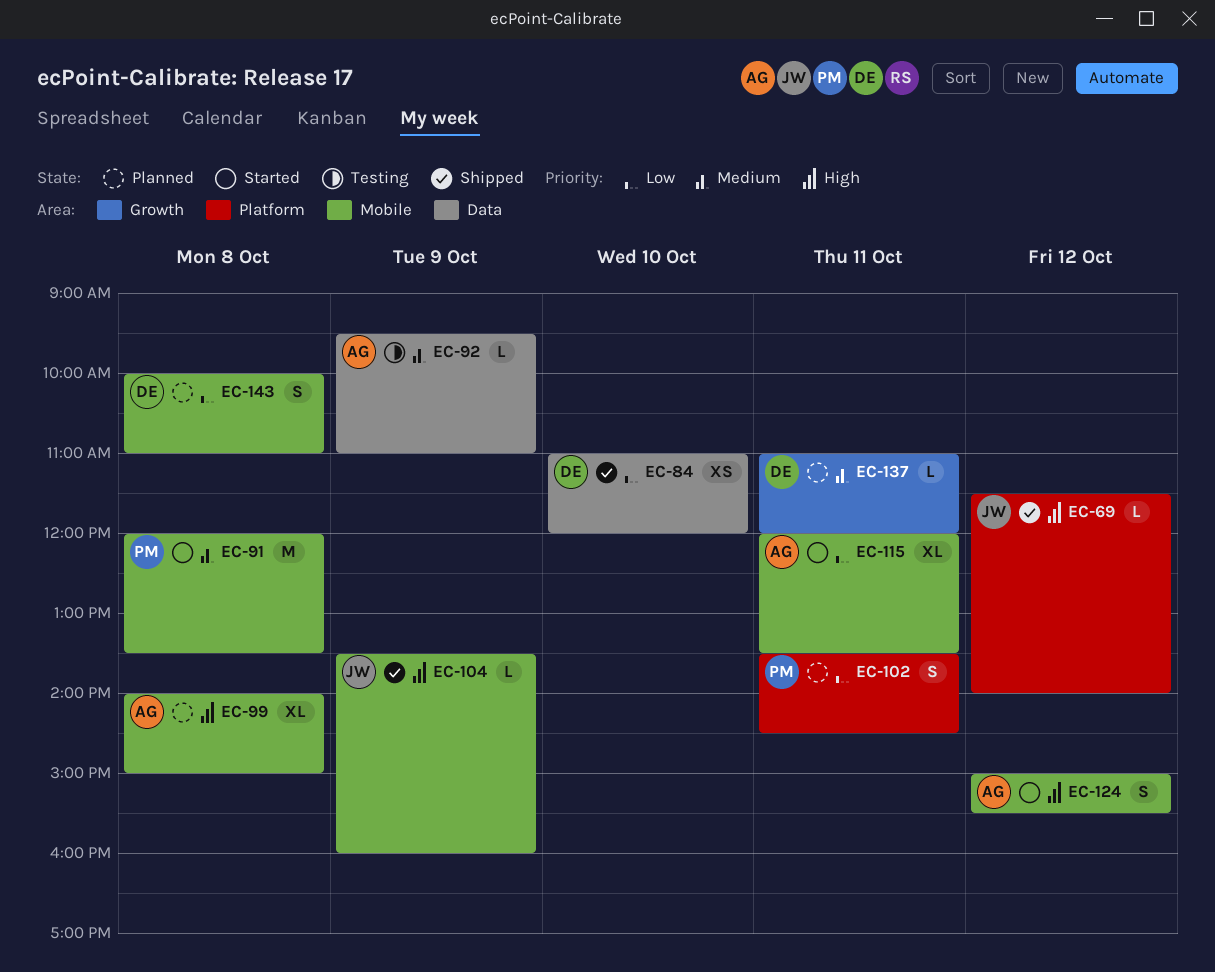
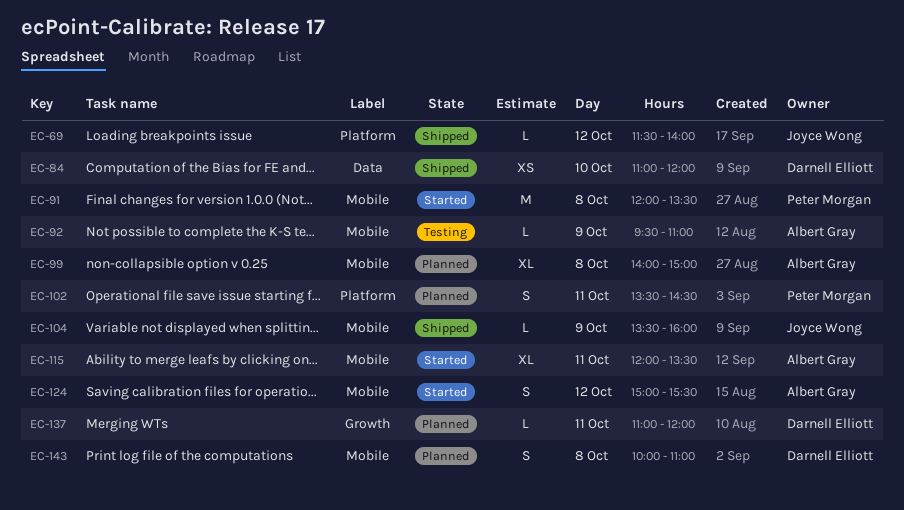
EC-92, label: Data -> Mobile

